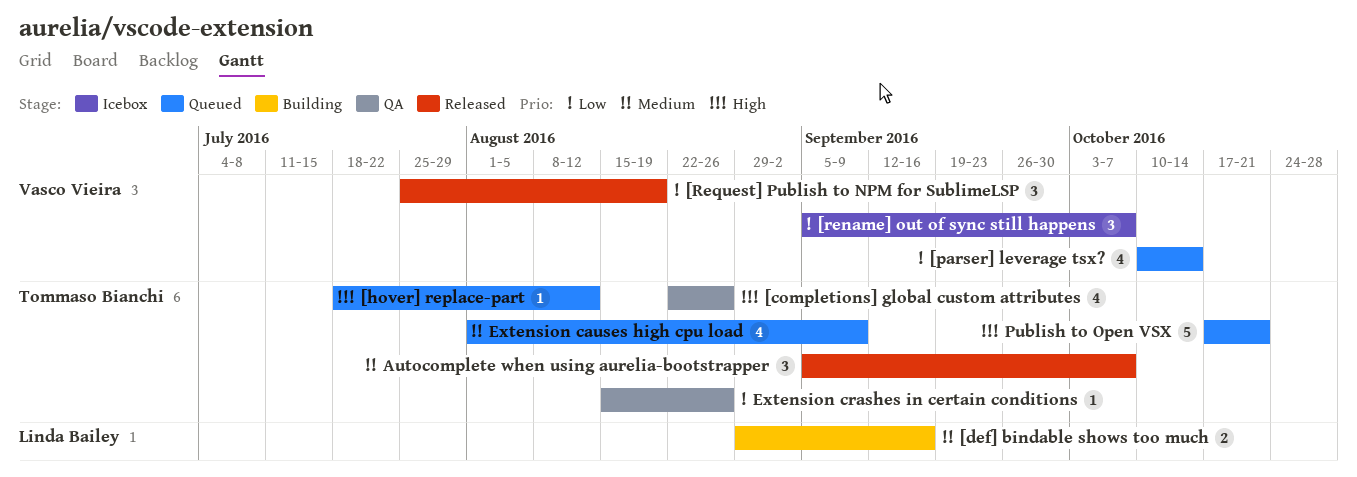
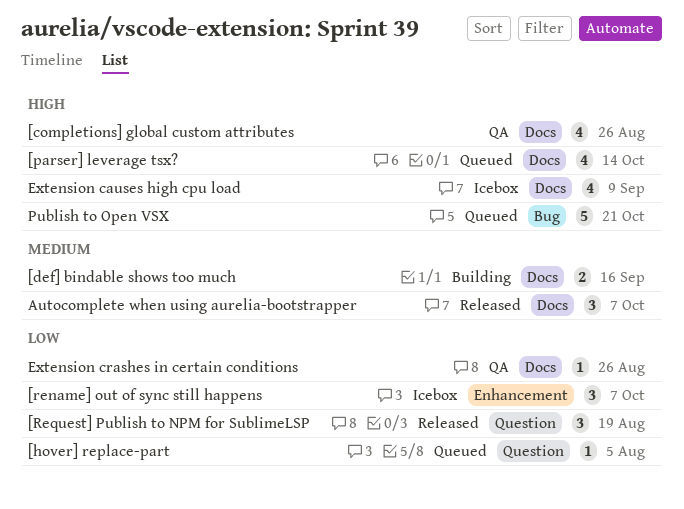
[hover] replace-part, priority: High -> Low
[hover] replace-part, due: Aug 12 -> Aug 5
[parser] leverage tsx?, priority: Low -> High
Extension causes high cpu load, status: Queued -> Icebox
Extension causes high cpu load, priority: Medium -> High

